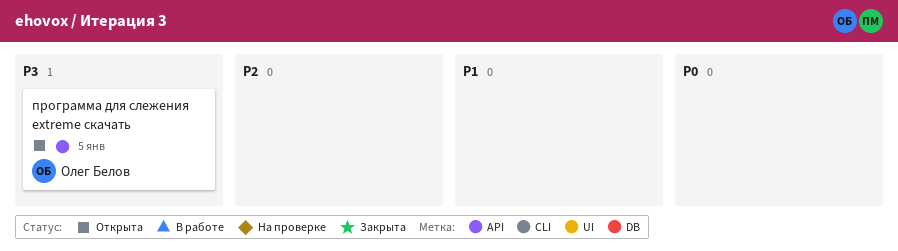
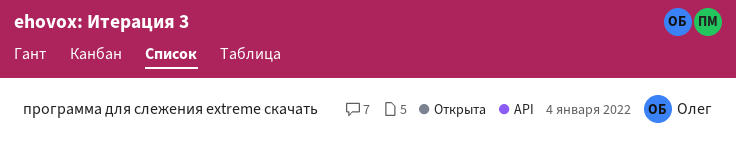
программа для слежения extreme скачать, due: Jan 5 -> Jan 4

